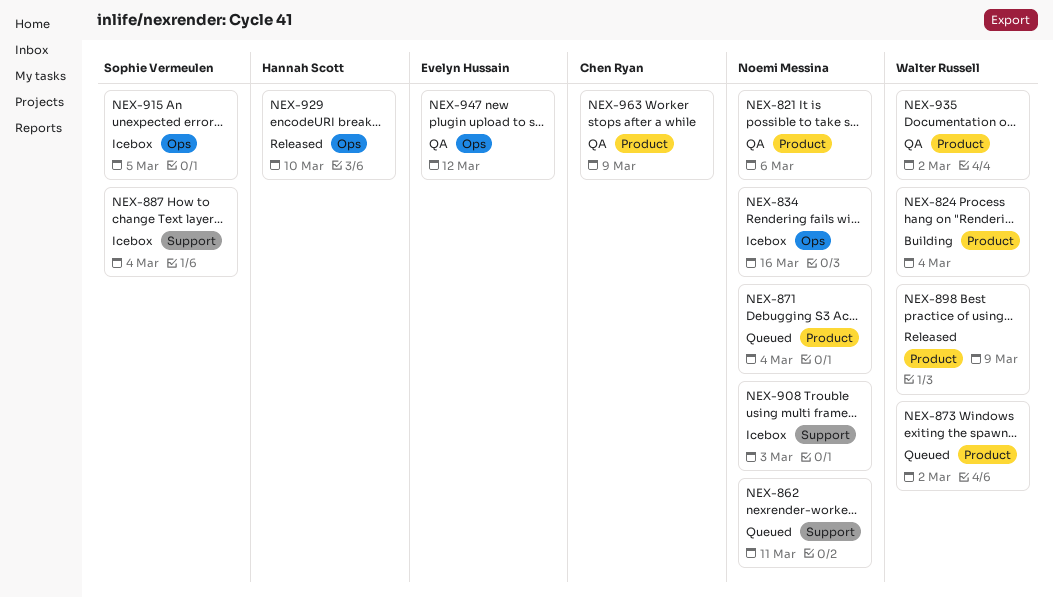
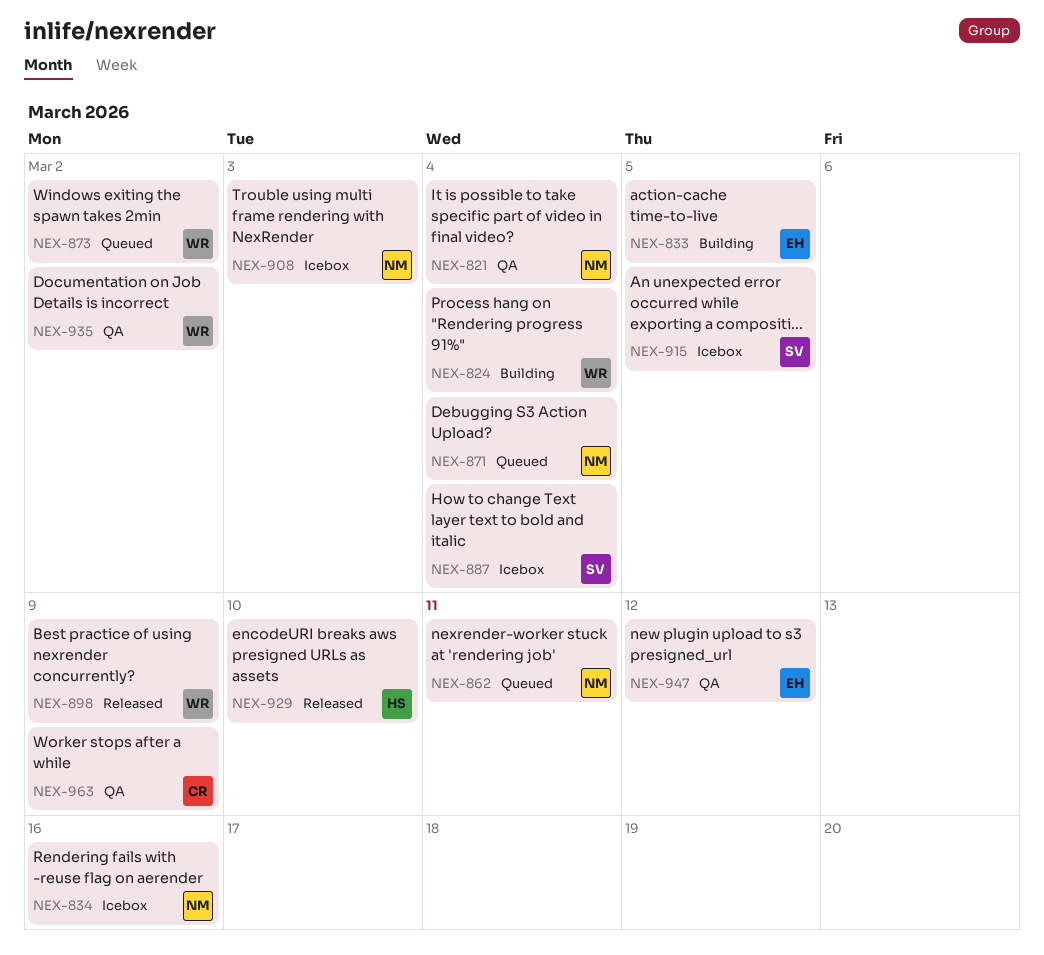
NEX-821, due: Mar 6 -> Mar 4
NEX-833: none -> present

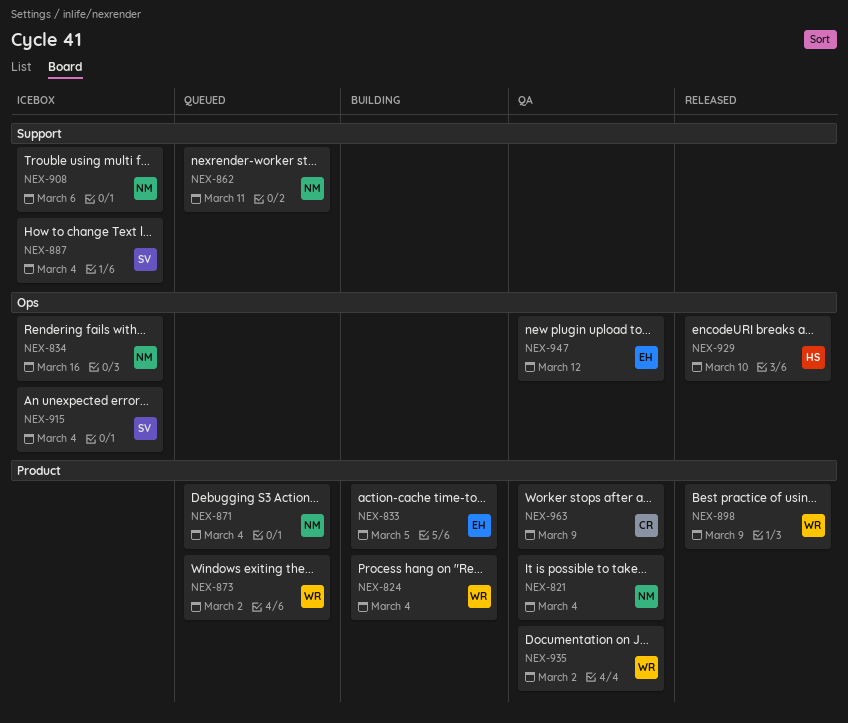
NEX-908, due: Mar 3 -> Mar 6
NEX-915, due: Mar 5 -> Mar 4

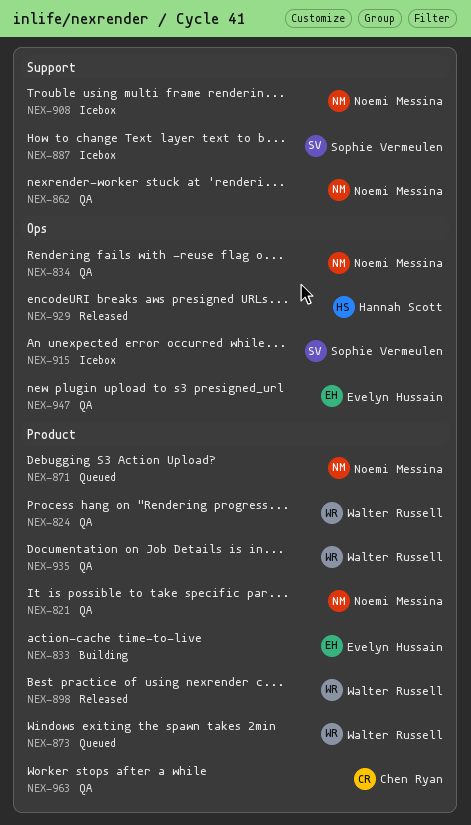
NEX-824, status: Building -> QA
NEX-834, status: Icebox -> QA
NEX-862, status: Queued -> QA

